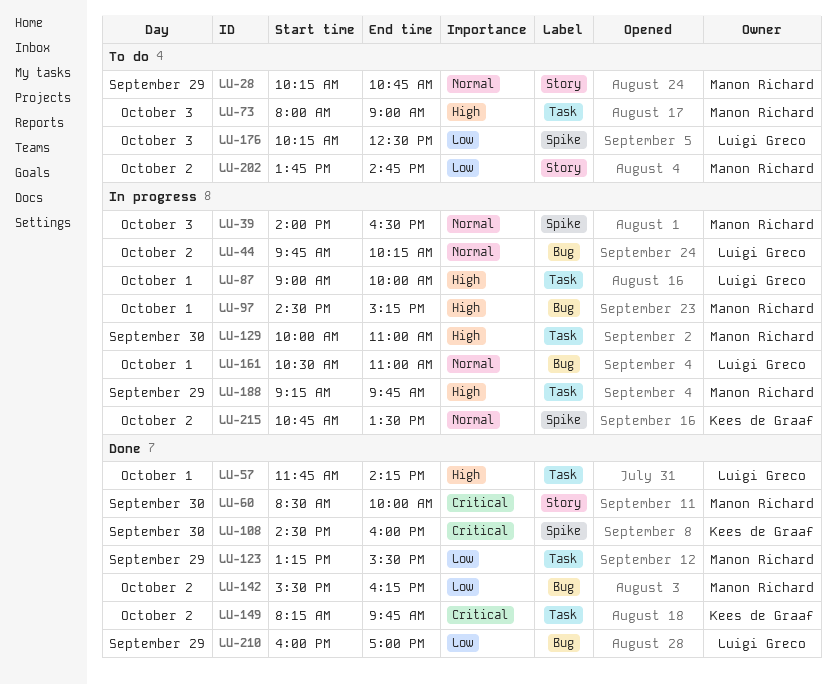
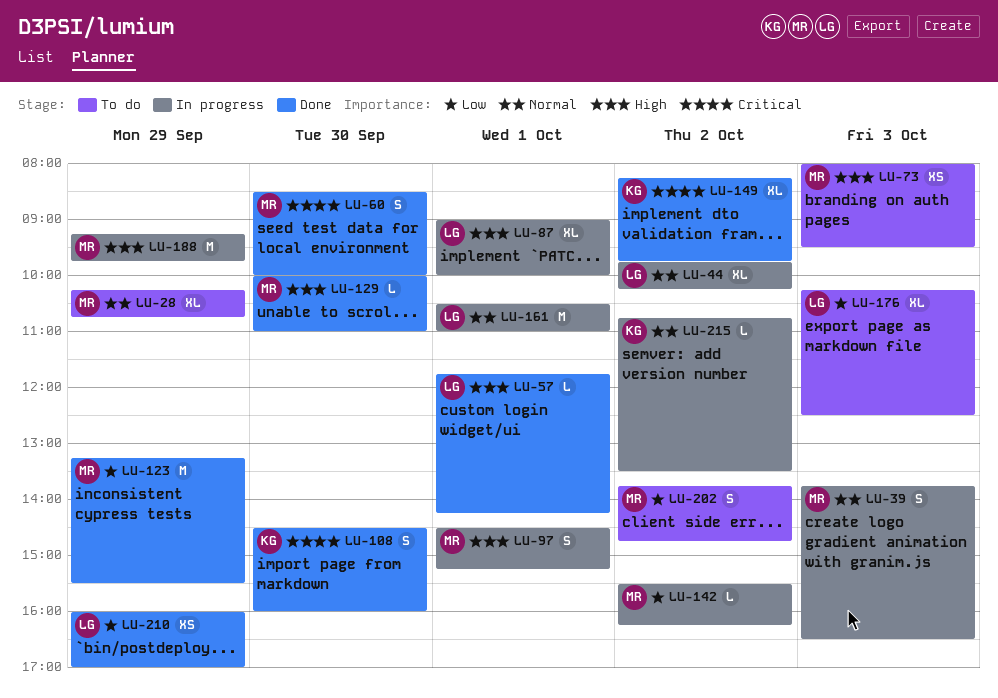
LU-39, begins: 14:00 -> 13:45
LU-73, ends: 09:00 -> 09:30
LU-129, status: In progress -> Done
LU-142, status: Done -> In progress

